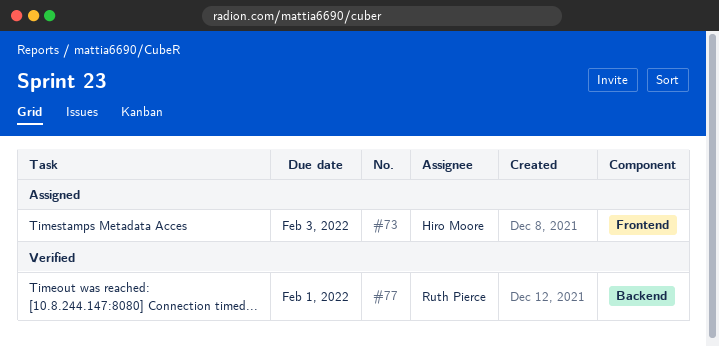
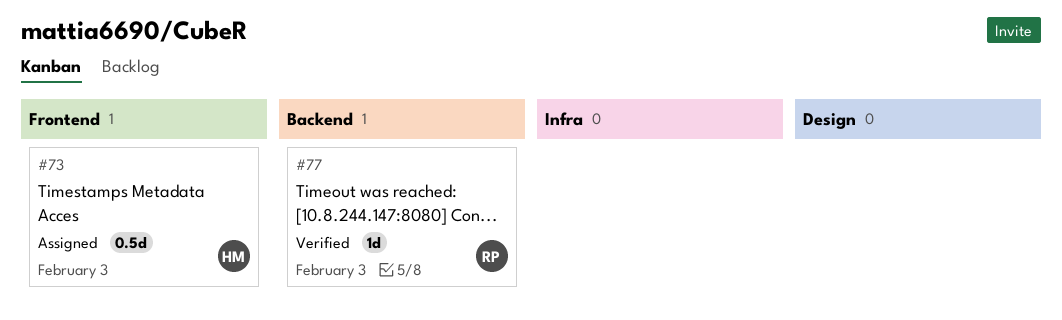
#77, due: Feb 1 -> Feb 3

